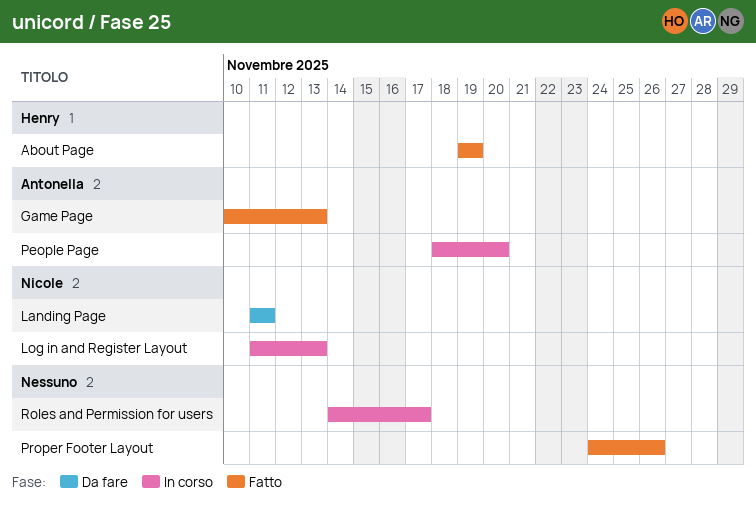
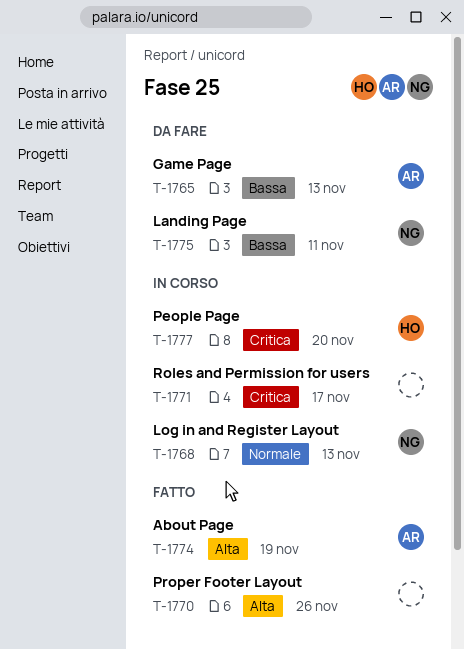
About Page, owner: Henry -> Antonella
Game Page, status: Fatto -> Da fare
People Page, owner: Antonella -> Henry

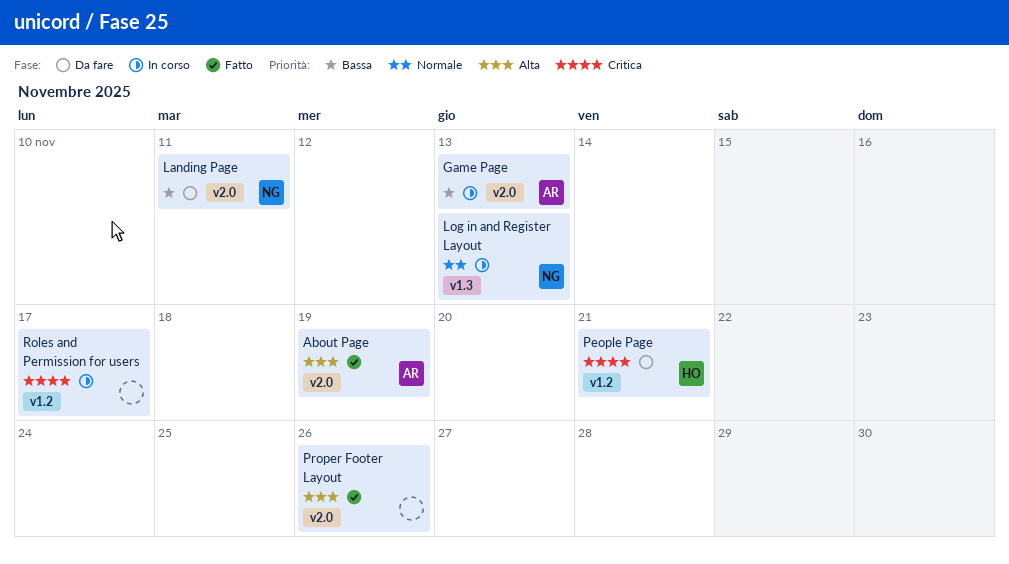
Game Page, status: Da fare -> In corso
People Page, status: In corso -> Da fare
People Page, due: Nov 20 -> Nov 21

